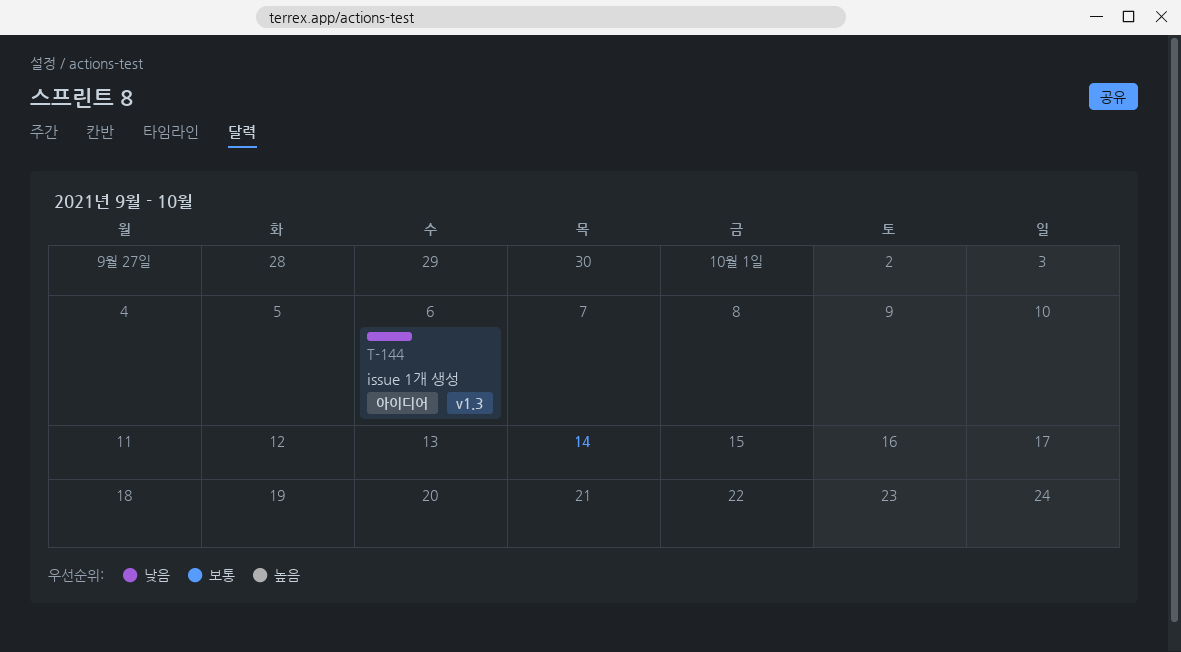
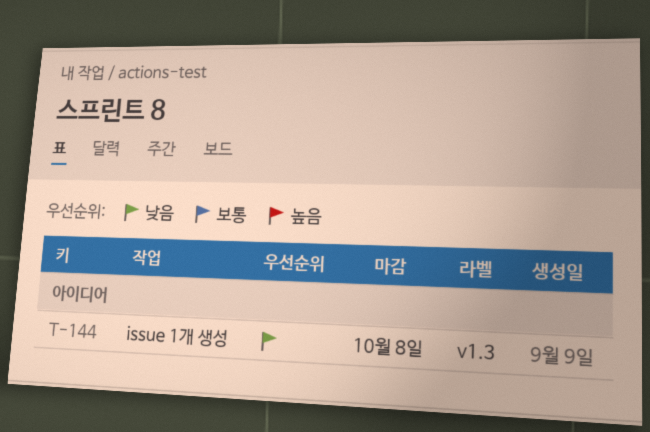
T-144, due: Oct 6 -> Oct 8

